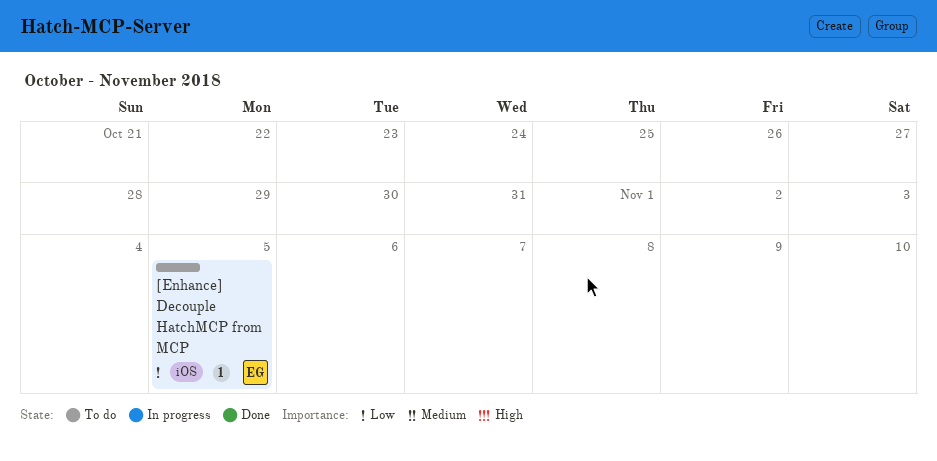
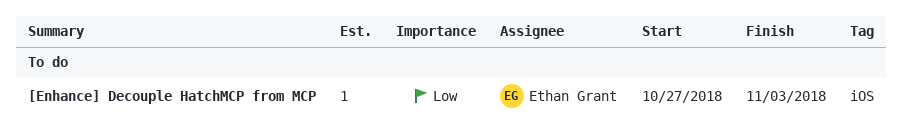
[Enhance] Decouple HatchMCP from MCP, due: Nov 5 -> Nov 3

